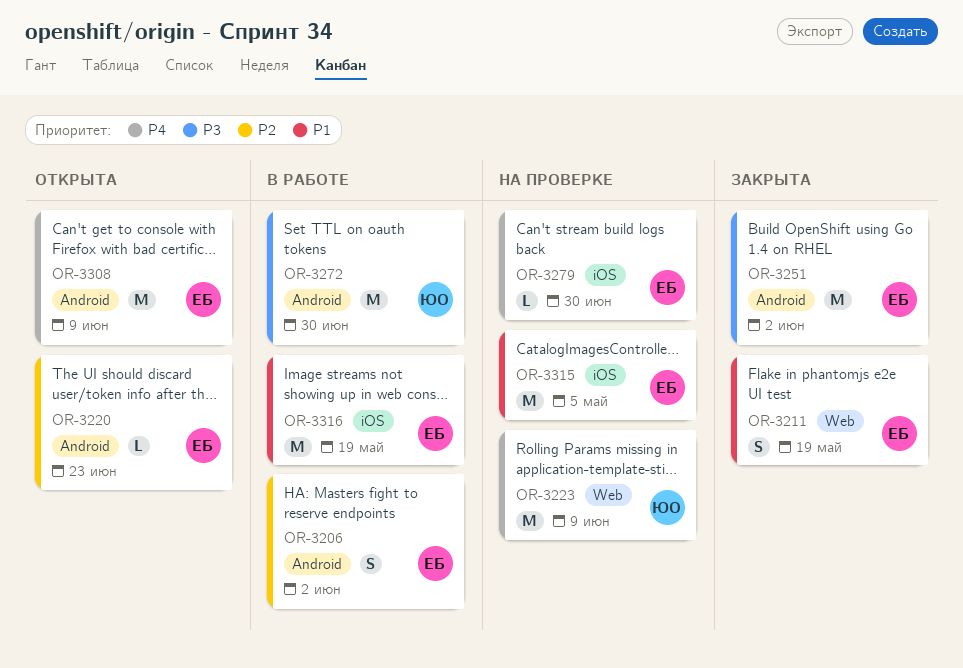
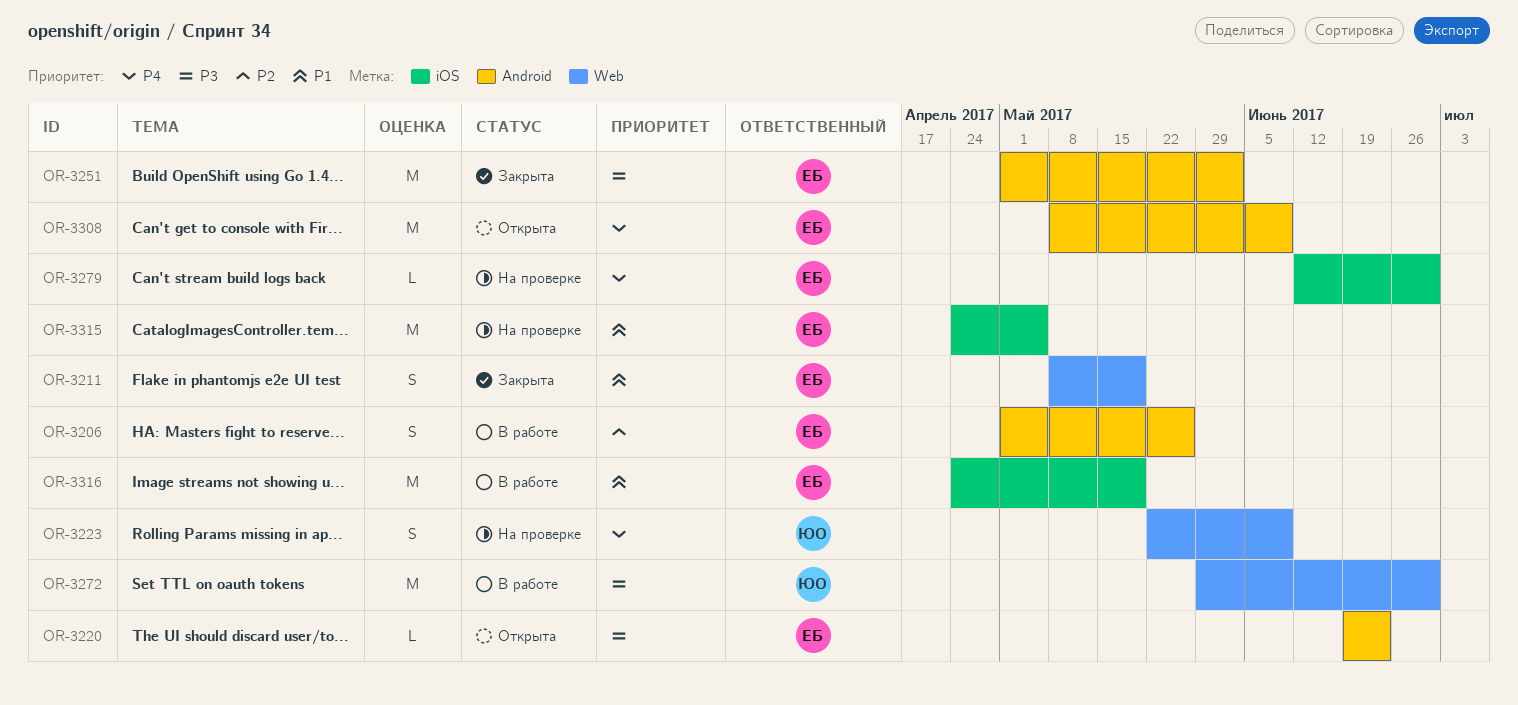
OR-3206, due: Jun 2 -> May 26
OR-3220, priority: P2 -> P3
OR-3223, estimate: M -> S
OR-3272, label: Android -> Web

